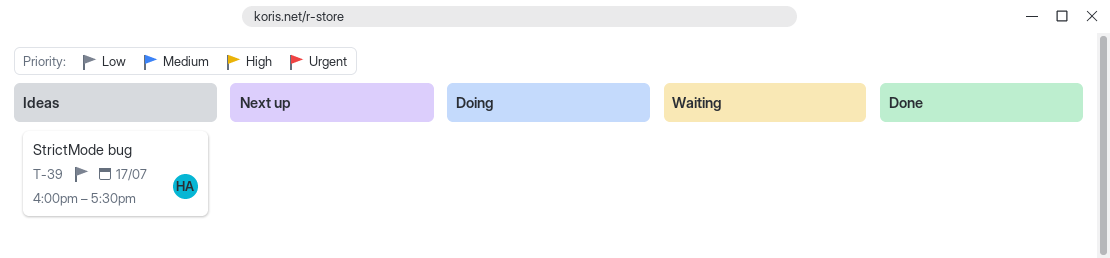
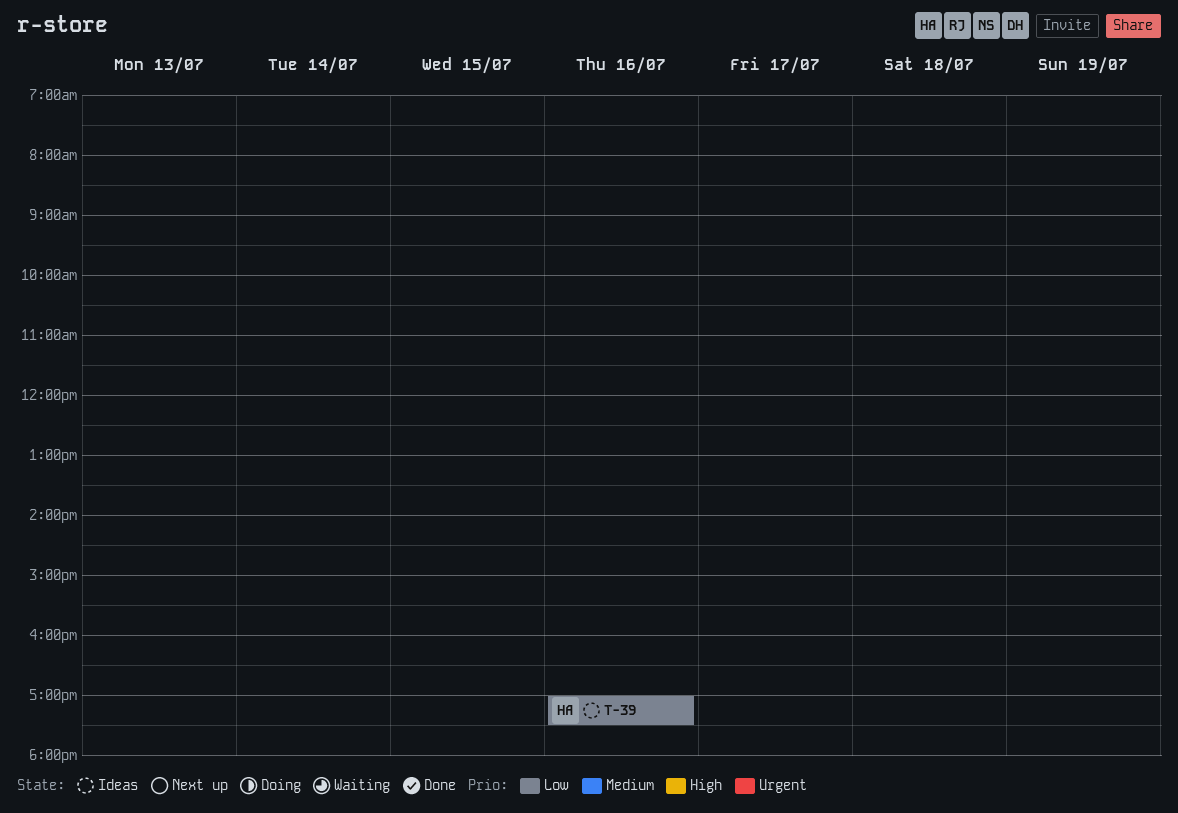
T-39, day: Jul 17 -> Jul 16
T-39, begins: 16:00 -> 17:00

